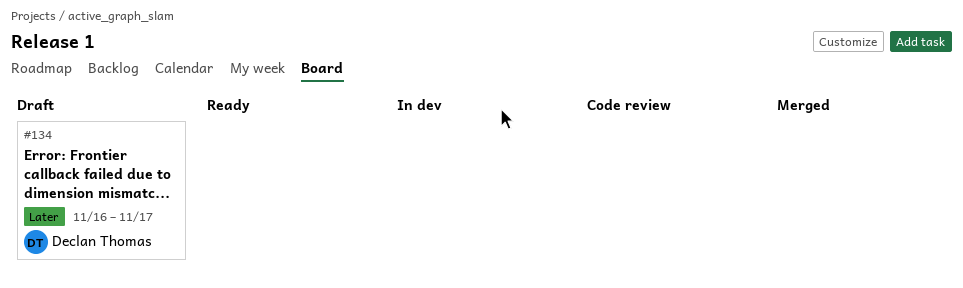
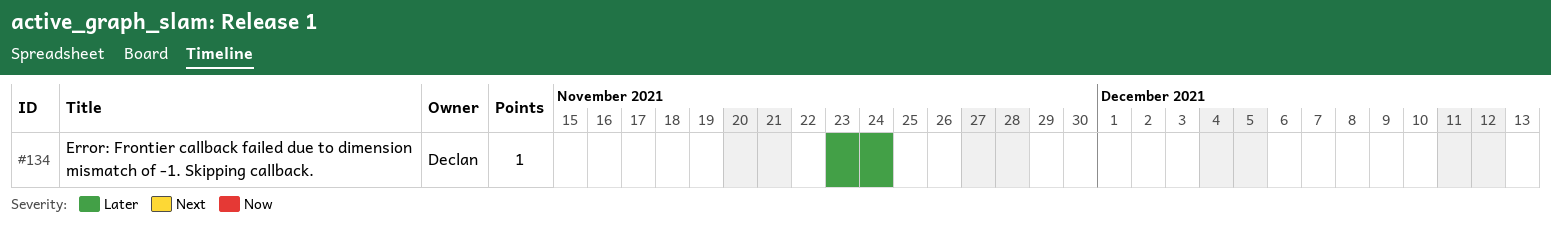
#134, start: Nov 16 -> Nov 23
#134, due: Nov 17 -> Nov 24

